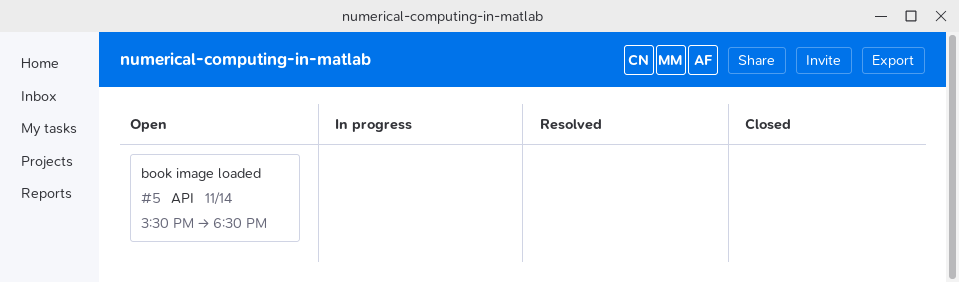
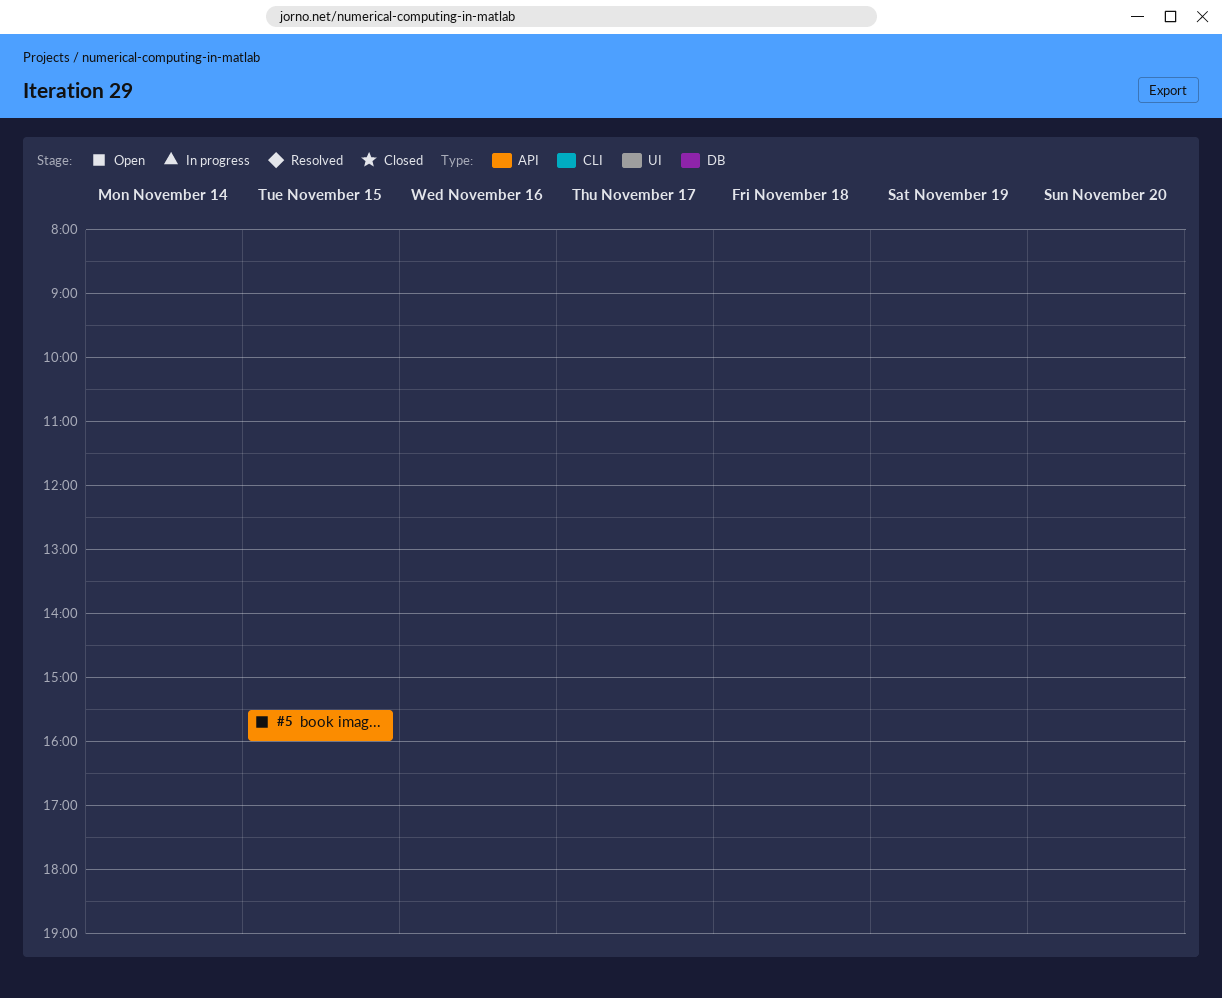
#5, day: Nov 14 -> Nov 15
#5, ends: 18:30 -> 16:00

